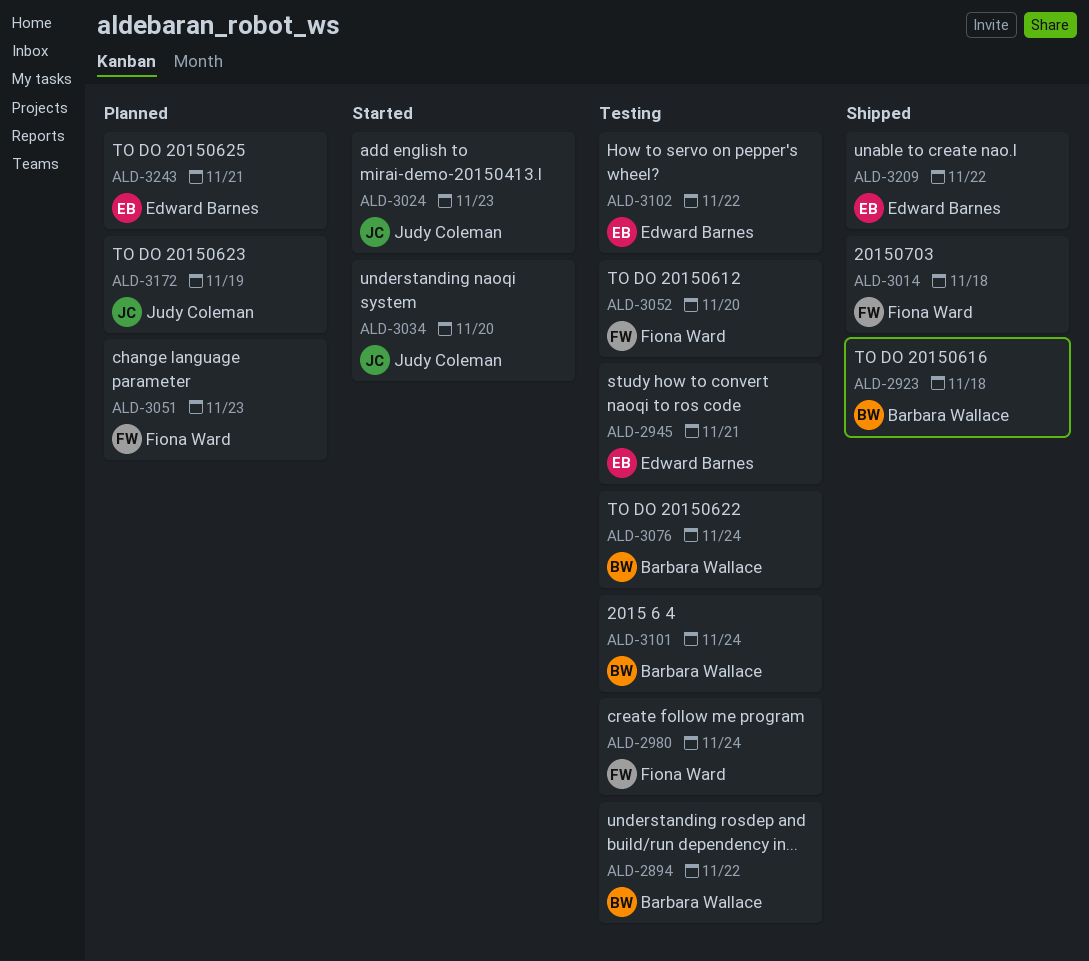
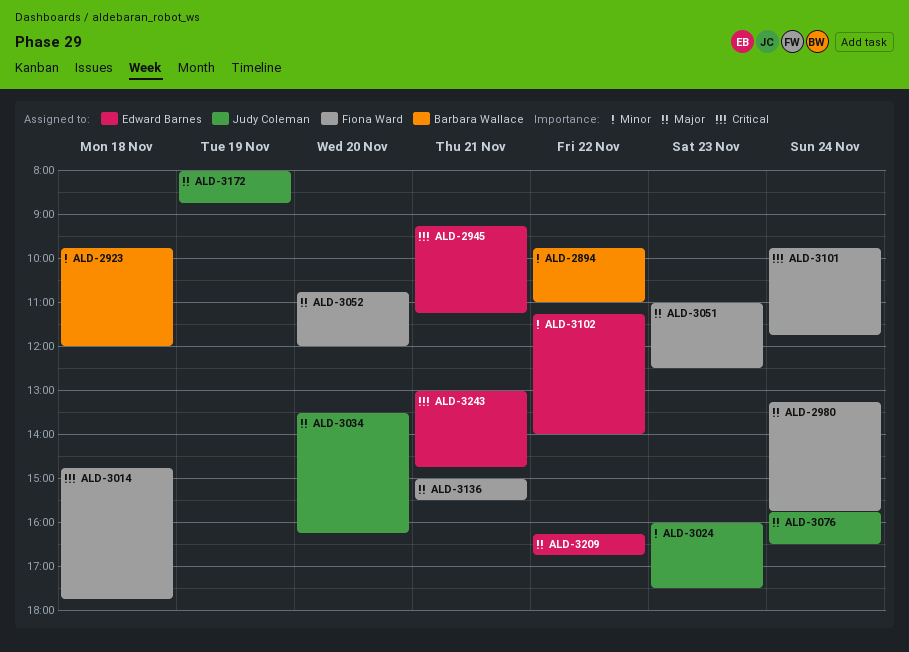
ALD-3076, owner: Barbara Wallace -> Judy Coleman
ALD-3101, owner: Barbara Wallace -> Fiona Ward
ALD-3136: none -> present

